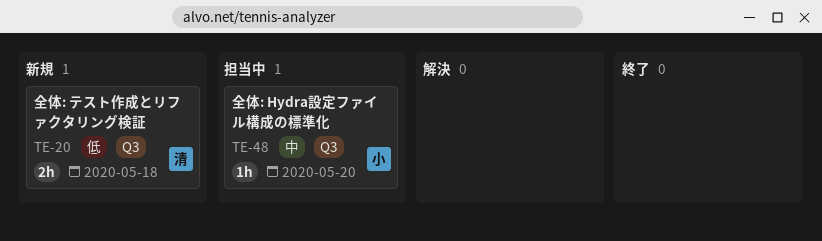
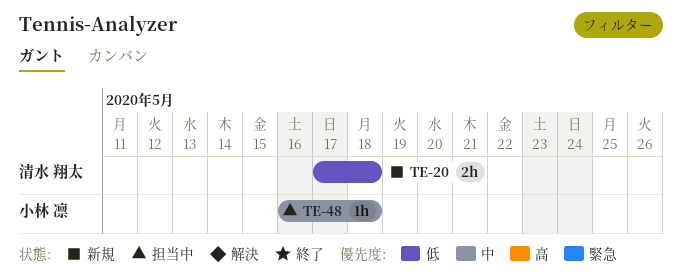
TE-48, due: May 20 -> May 18

